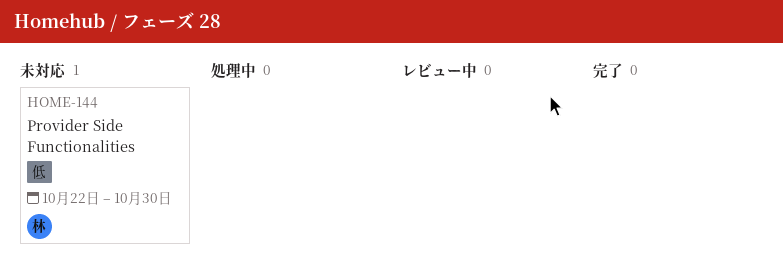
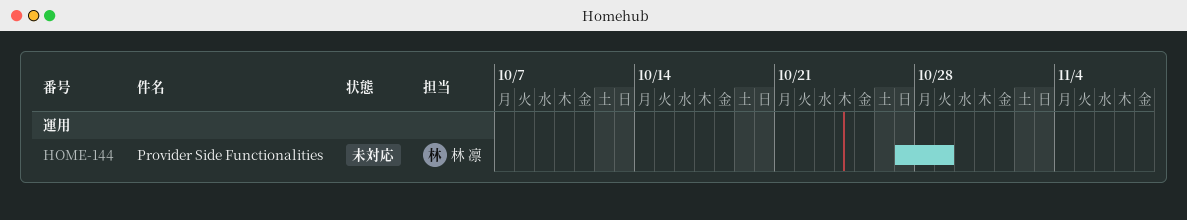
HOME-144, start: Oct 22 -> Oct 27
HOME-144, due: Oct 30 -> Oct 29

